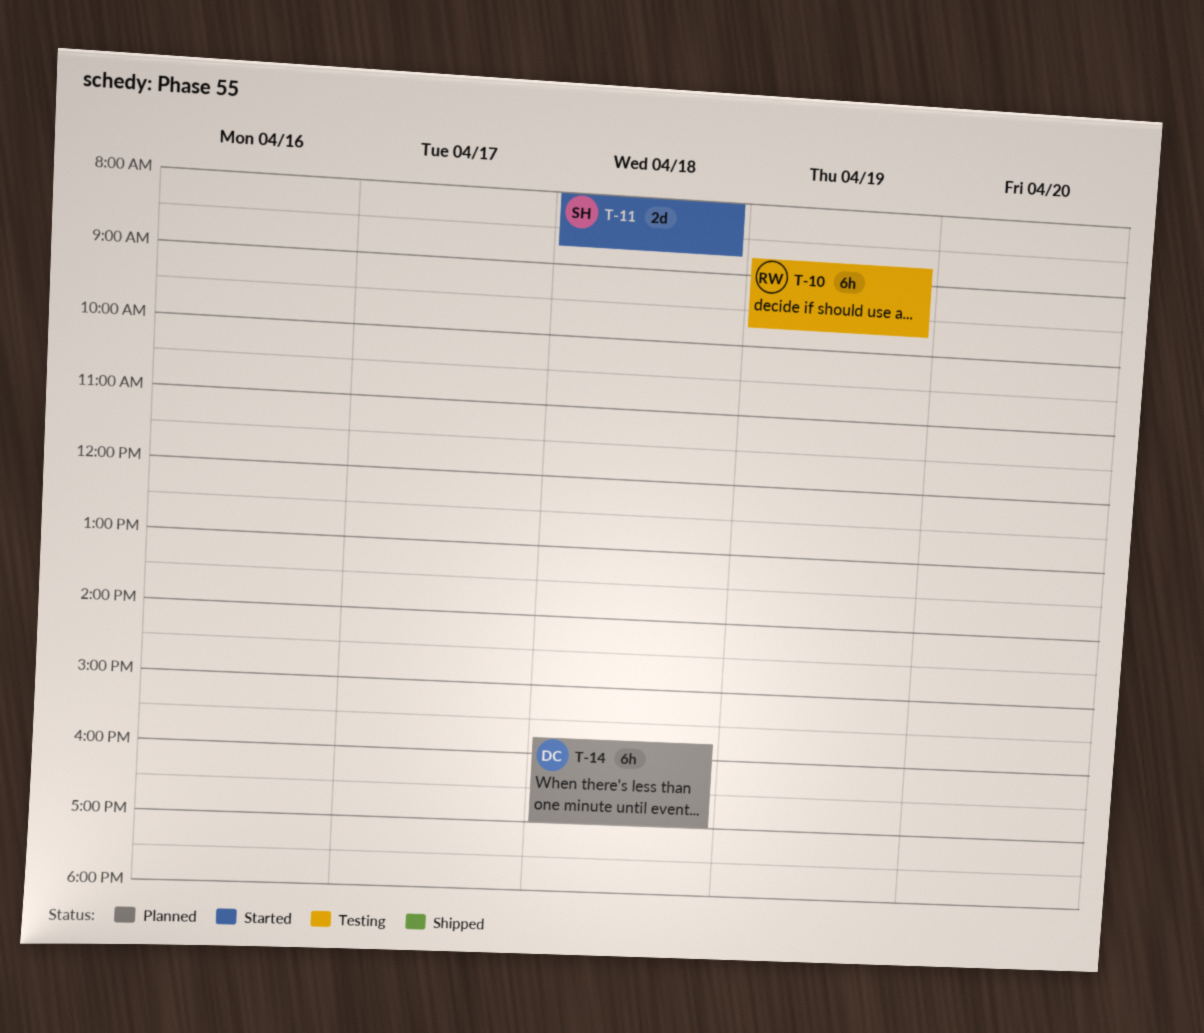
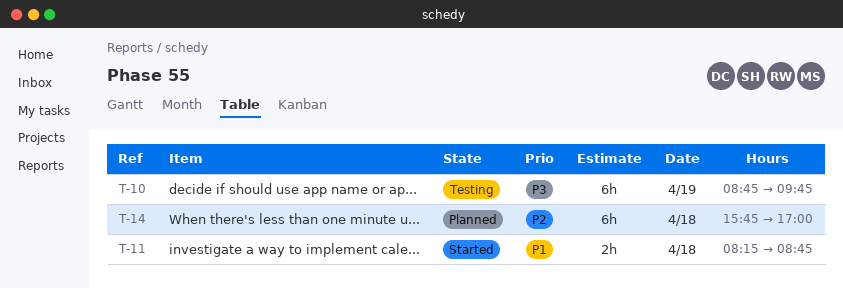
T-11, estimate: 2d -> 2h
T-11, begins: 08:00 -> 08:15

